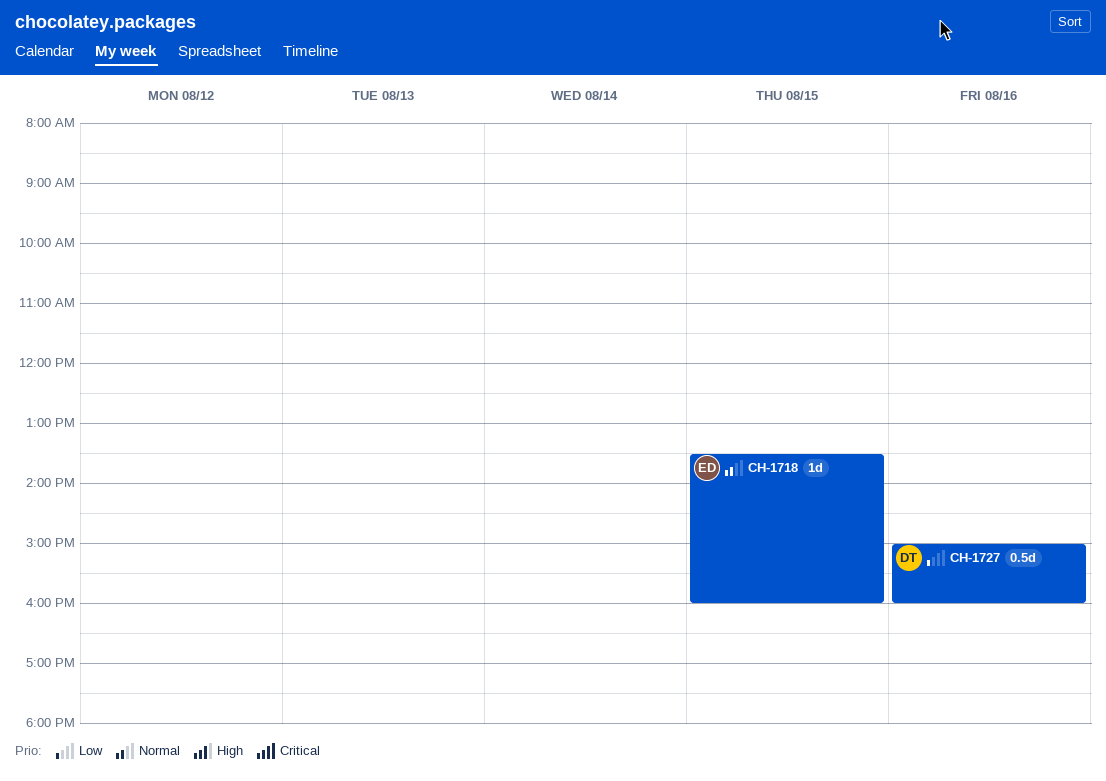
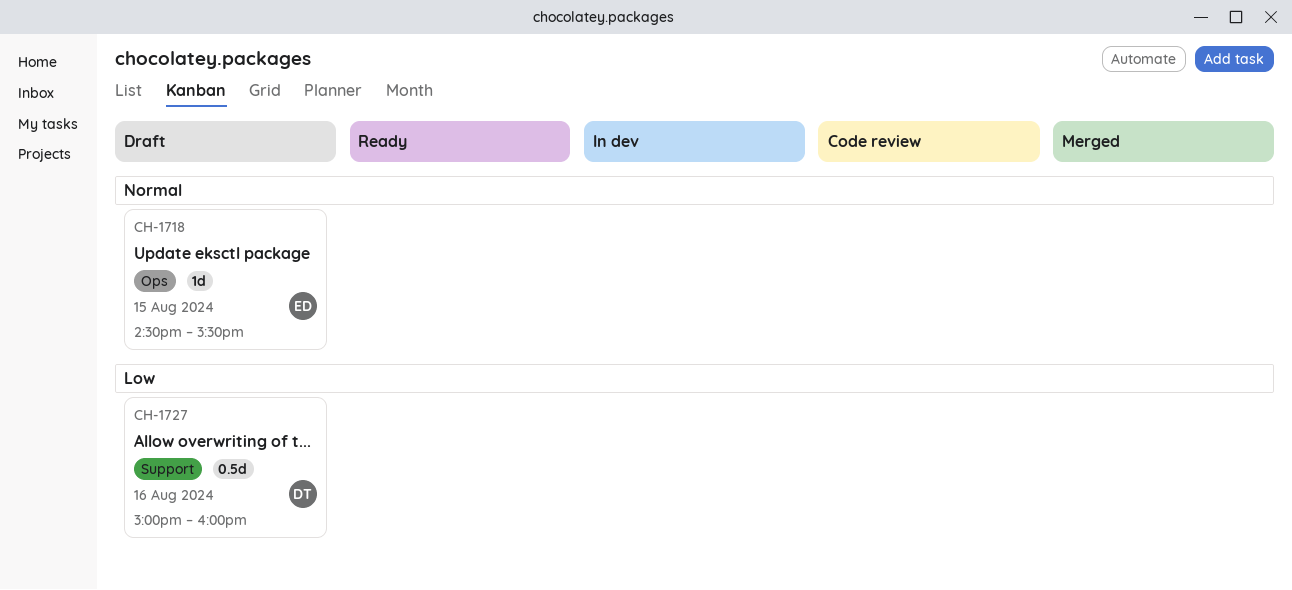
CH-1718, begins: 13:30 -> 14:30
CH-1718, ends: 16:00 -> 15:30

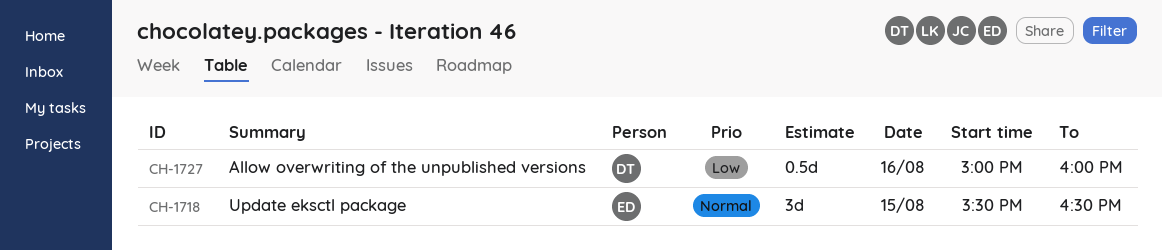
CH-1718, estimate: 1d -> 3d
CH-1718, begins: 14:30 -> 15:30
CH-1718, ends: 15:30 -> 16:30

